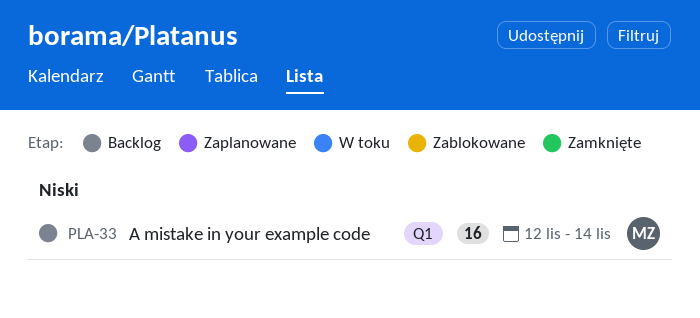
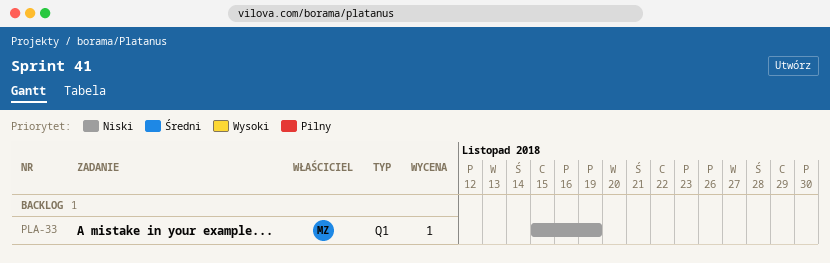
PLA-33, estimate: 16 -> 1
PLA-33, start: Nov 12 -> Nov 15
PLA-33, due: Nov 14 -> Nov 19

